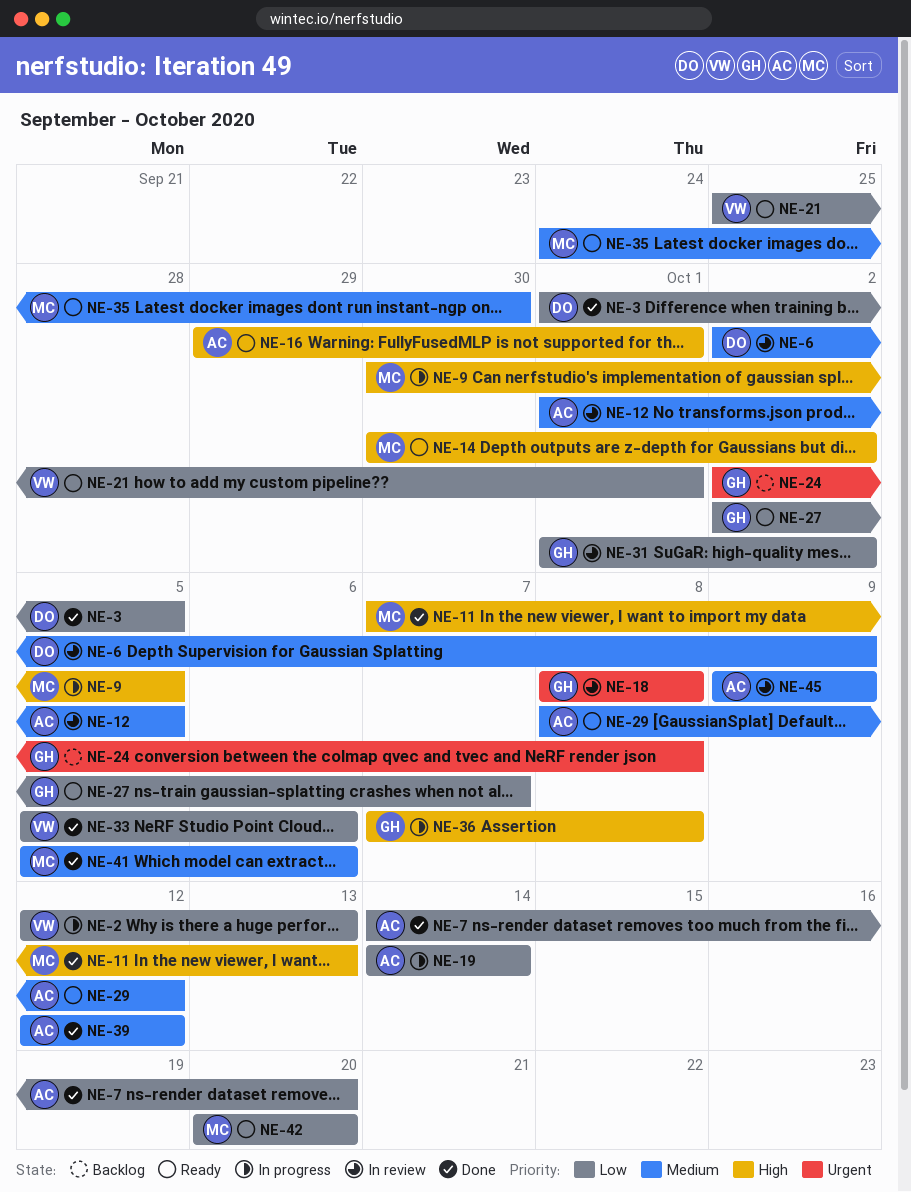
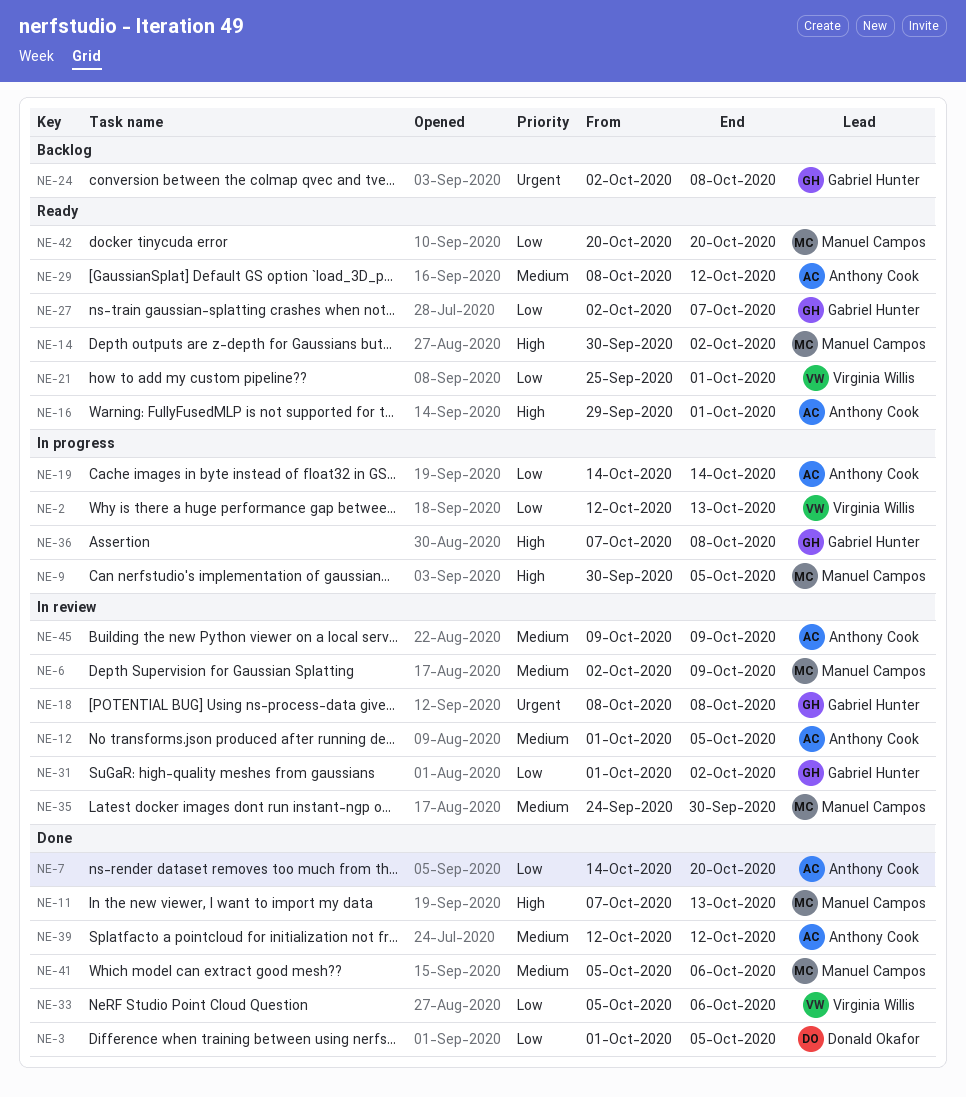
NE-6, owner: Donald Okafor -> Manuel Campos
NE-35, status: Ready -> In review

